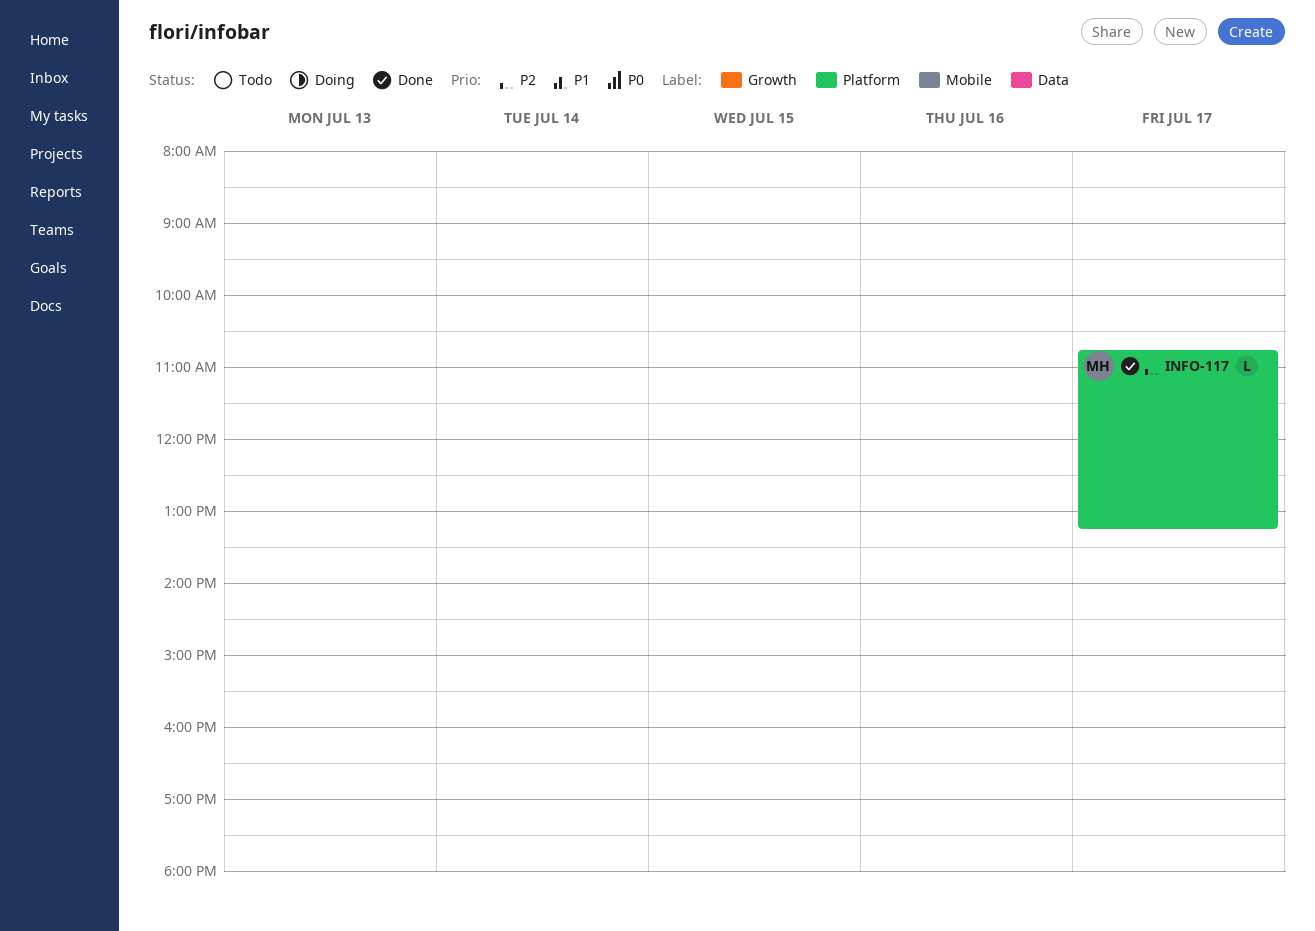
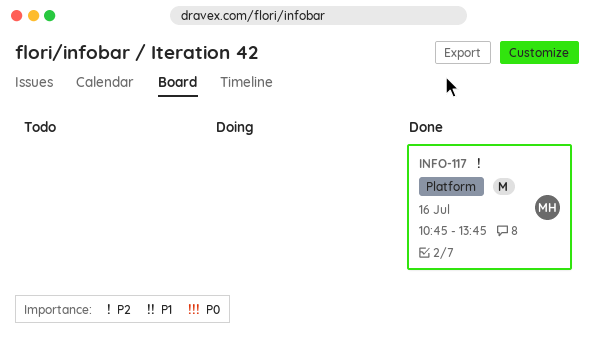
INFO-117, estimate: L -> M
INFO-117, day: Jul 17 -> Jul 16
INFO-117, ends: 13:15 -> 13:45

